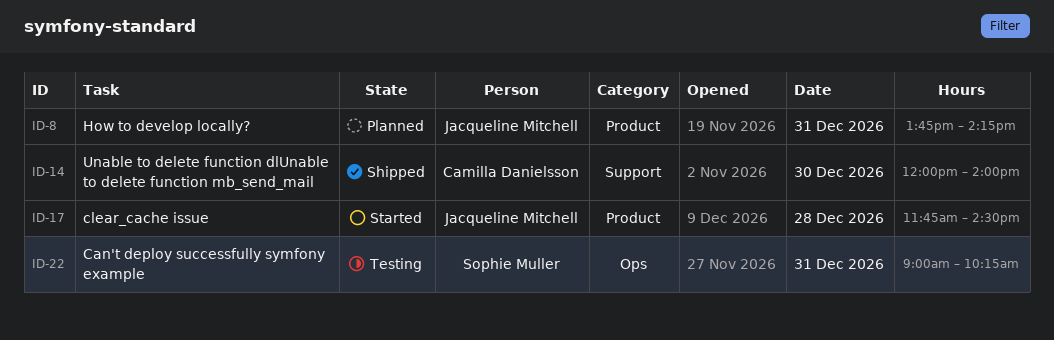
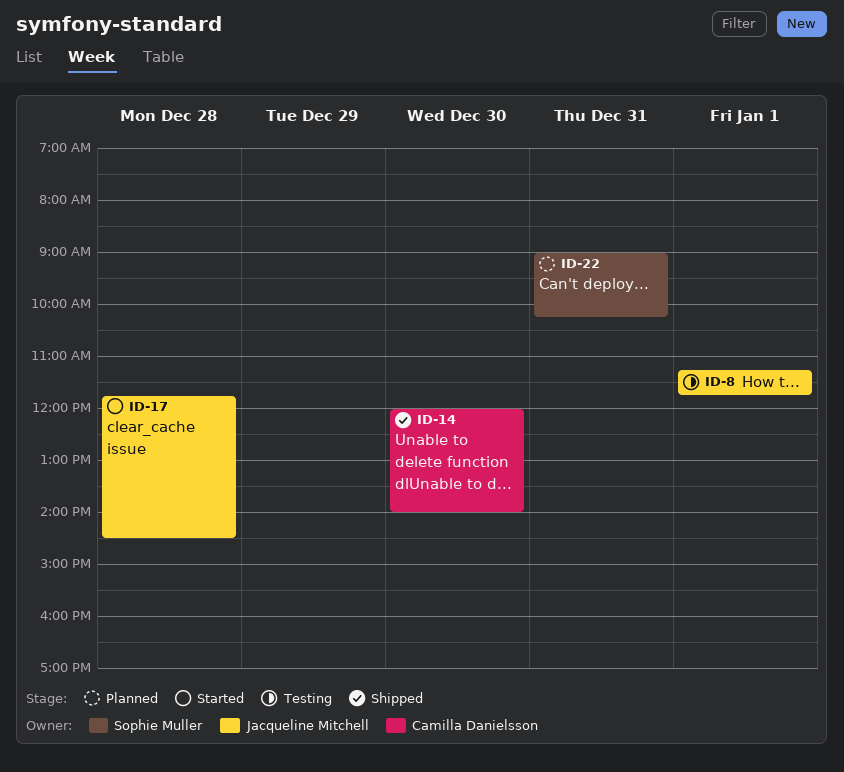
ID-8, status: Planned -> Testing
ID-8, day: Dec 31 -> Jan 1
ID-8, begins: 13:45 -> 11:15
ID-8, ends: 14:15 -> 11:45
ID-22, status: Testing -> Planned

